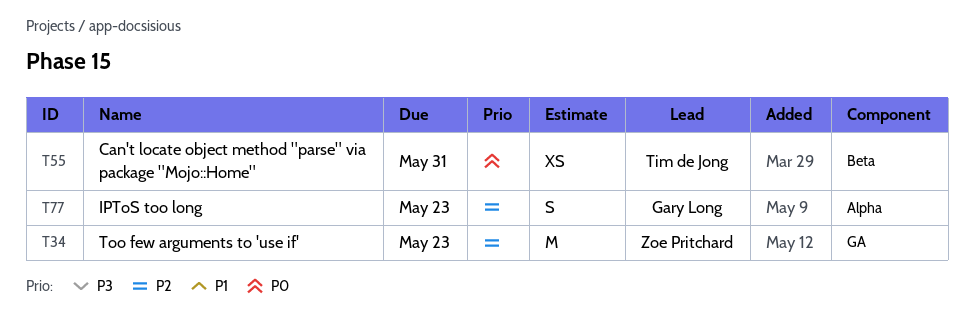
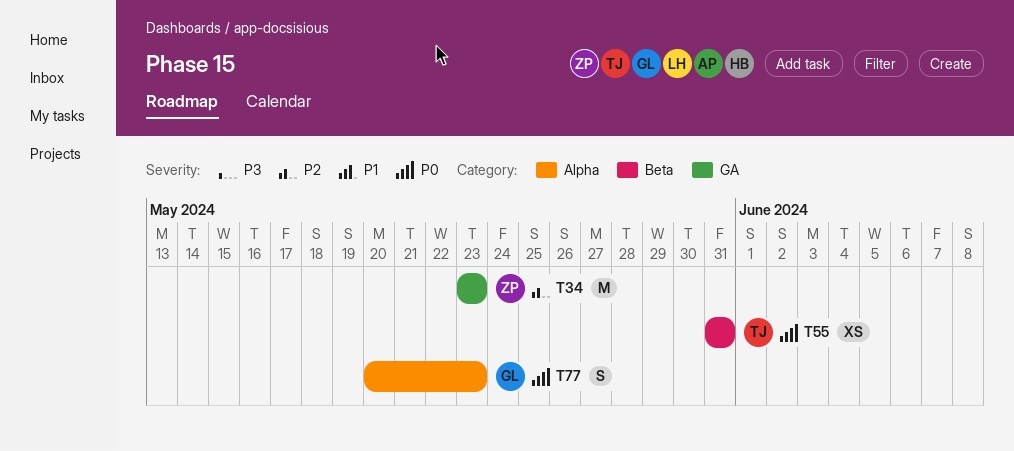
T77, priority: P2 -> P0

